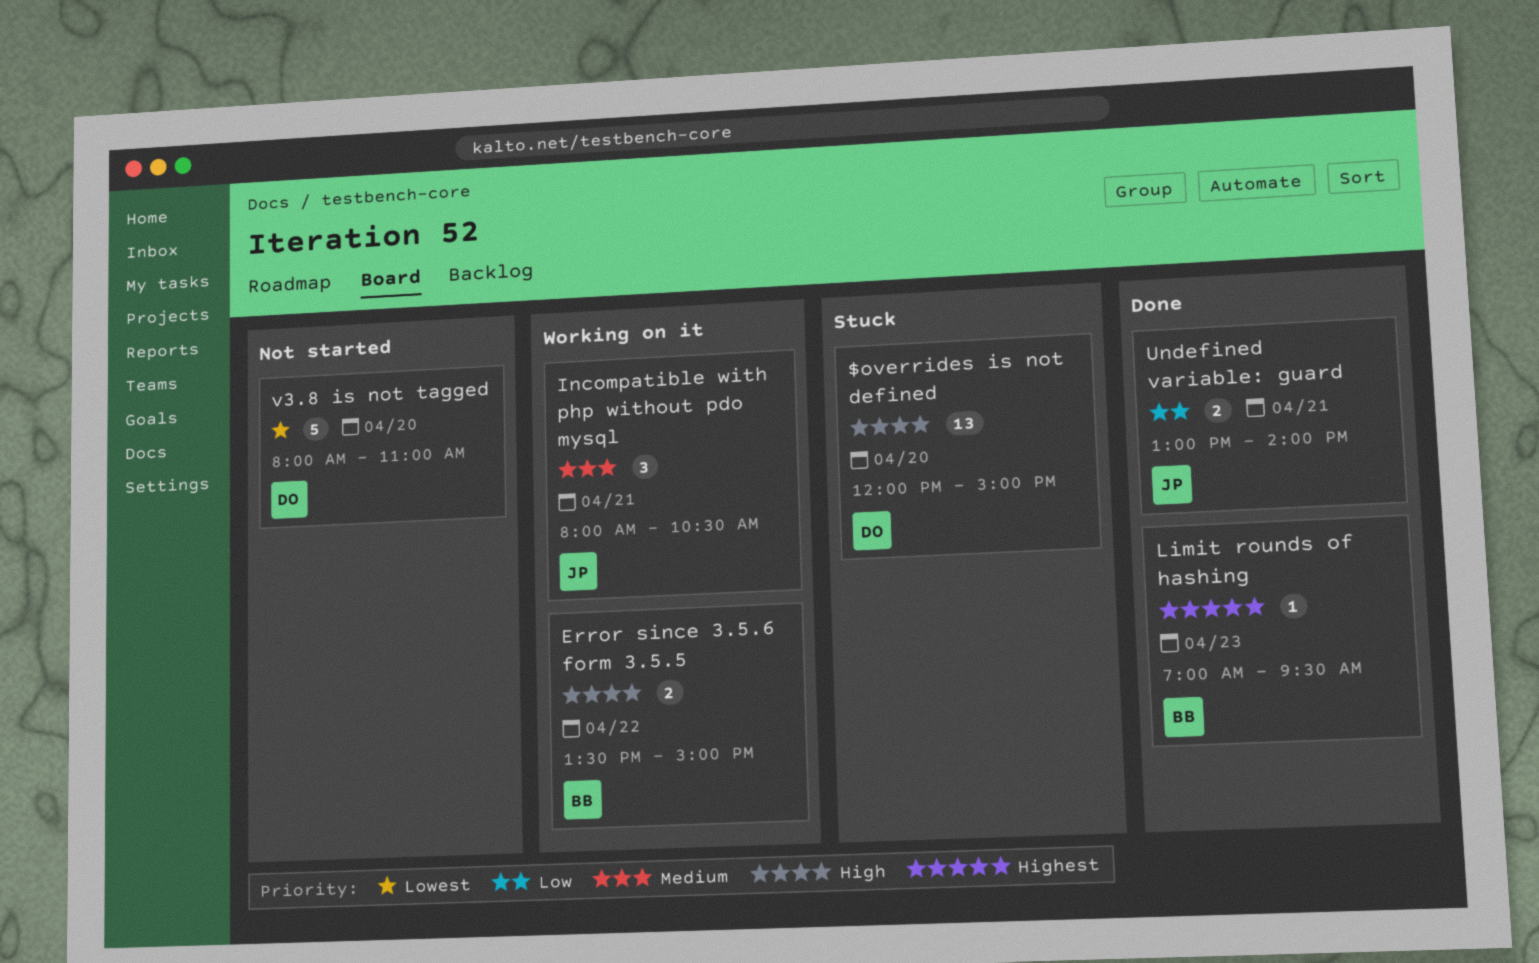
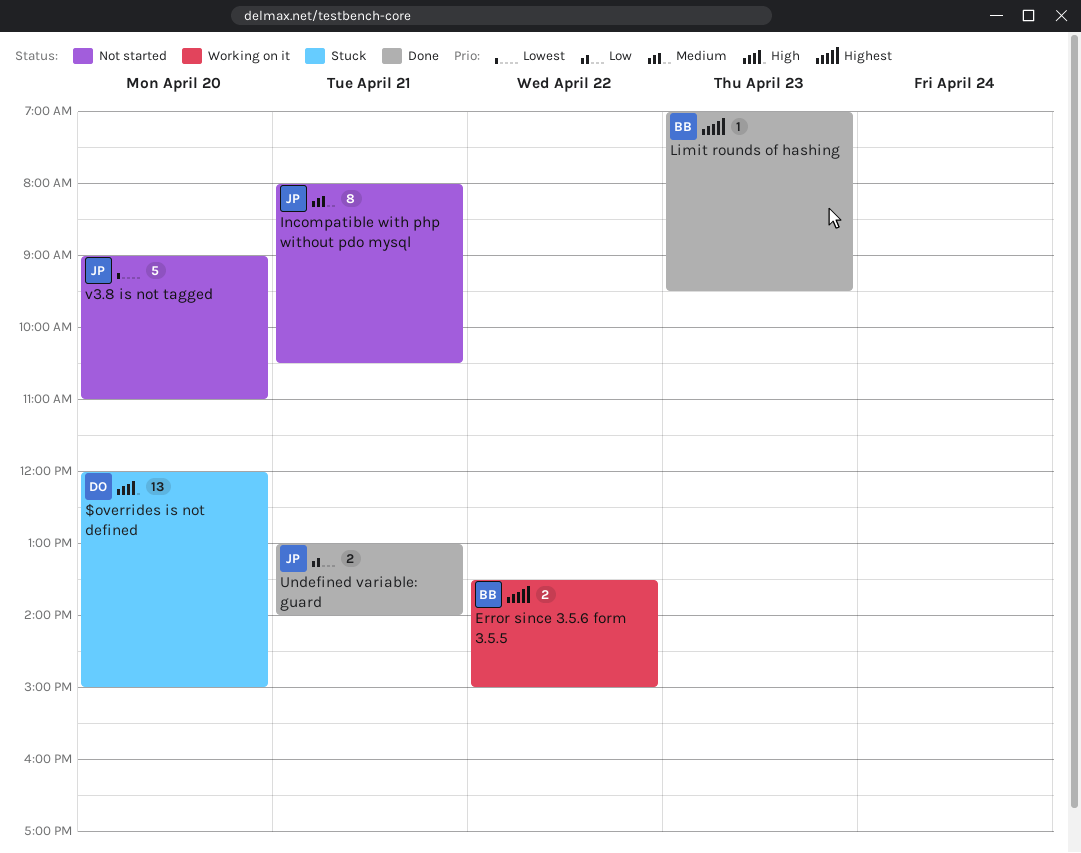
Error since 3.5.6 form 3.5.5, priority: High -> Highest
Incompatible with php without pdo mysql, status: Working on it -> Not started
Incompatible with php without pdo mysql, estimate: 3 -> 8
v3.8 is not tagged, owner: DO -> JP
v3.8 is not tagged, begins: 08:00 -> 09:00

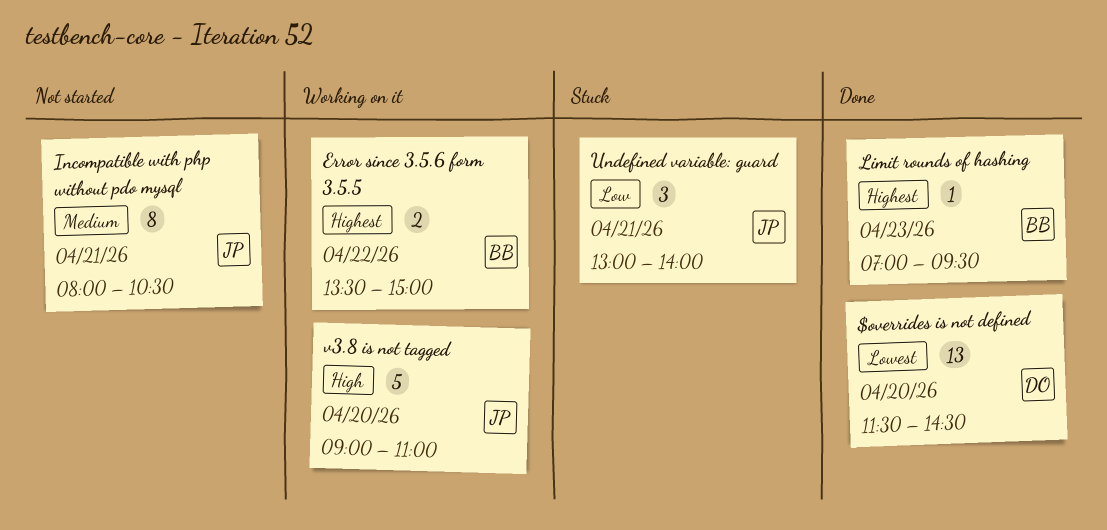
$overrides is not defined, status: Stuck -> Done
$overrides is not defined, priority: High -> Lowest
$overrides is not defined, begins: 12:00 -> 11:30
$overrides is not defined, ends: 15:00 -> 14:30
Undefined variable: guard, status: Done -> Stuck
Undefined variable: guard, estimate: 2 -> 3
v3.8 is not tagged, status: Not started -> Working on it
v3.8 is not tagged, priority: Lowest -> High

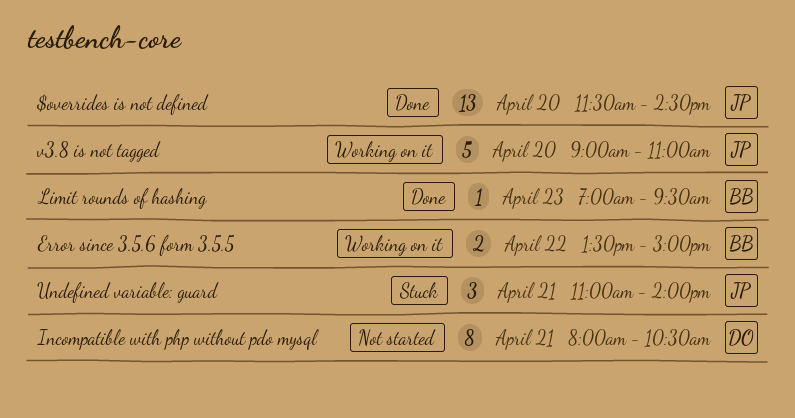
$overrides is not defined, owner: DO -> JP
Incompatible with php without pdo mysql, owner: JP -> DO
Undefined variable: guard, begins: 13:00 -> 11:00

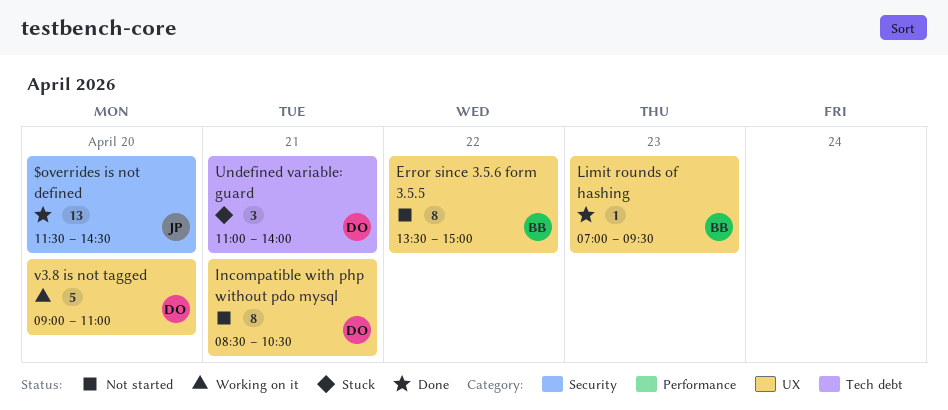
Error since 3.5.6 form 3.5.5, status: Working on it -> Not started
Error since 3.5.6 form 3.5.5, estimate: 2 -> 8
Incompatible with php without pdo mysql, begins: 08:00 -> 08:30
Undefined variable: guard, owner: JP -> DO
v3.8 is not tagged, owner: JP -> DO

